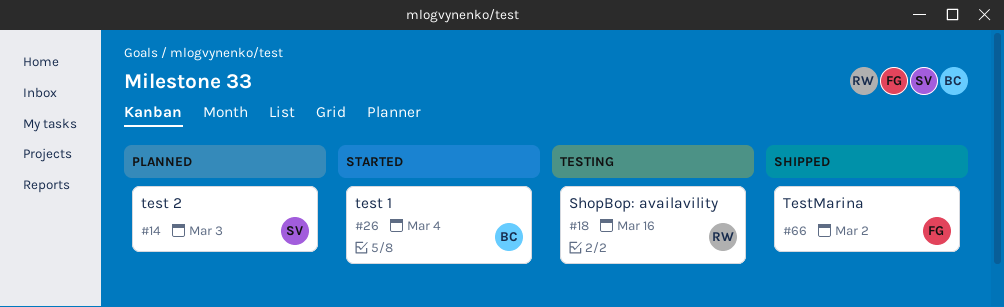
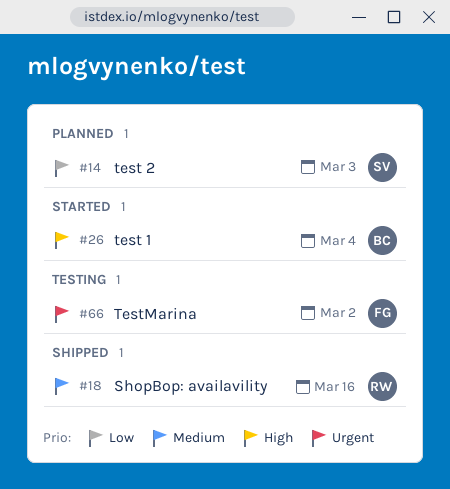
#18, status: Testing -> Shipped
#66, status: Shipped -> Testing

